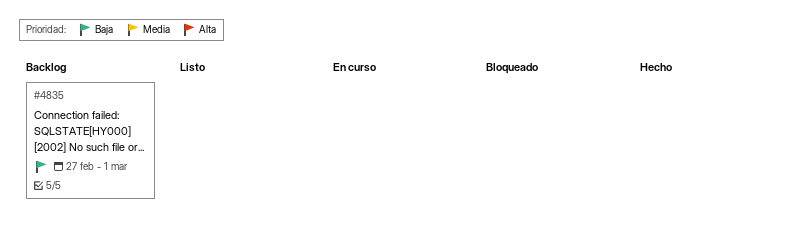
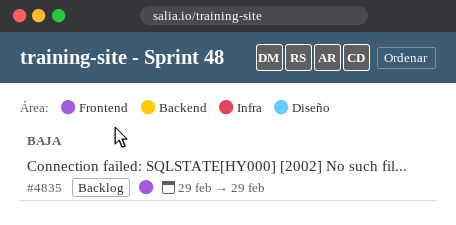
#4835, start: Feb 27 -> Feb 29
#4835, due: Mar 1 -> Feb 29

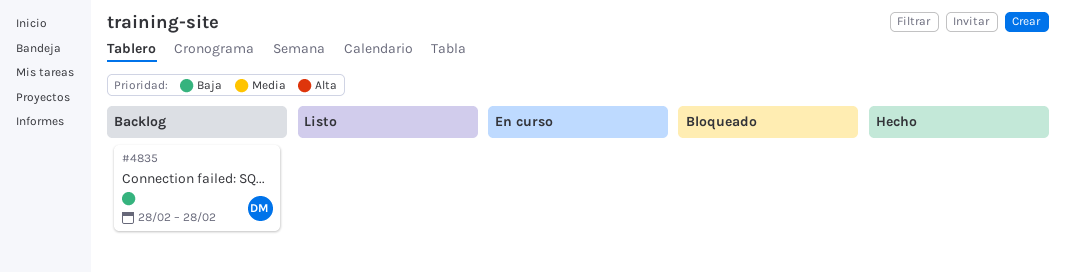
#4835, start: Feb 29 -> Feb 28
#4835, due: Feb 29 -> Feb 28

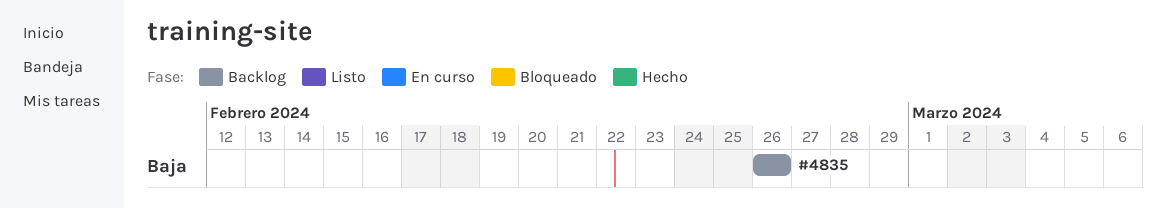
#4835, start: Feb 28 -> Feb 26
#4835, due: Feb 28 -> Feb 26

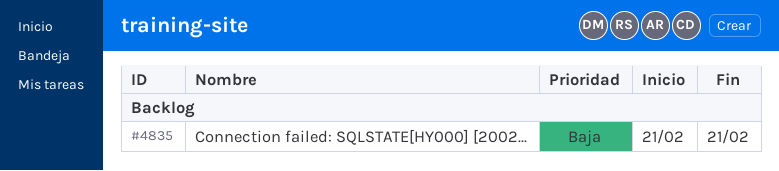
#4835, start: Feb 26 -> Feb 21
#4835, due: Feb 26 -> Feb 21

